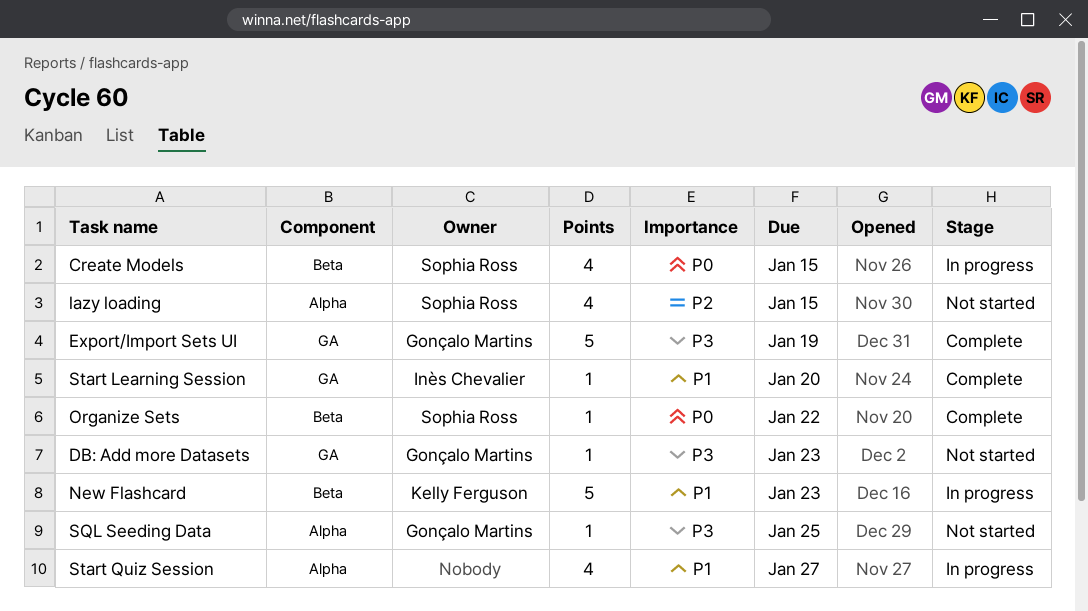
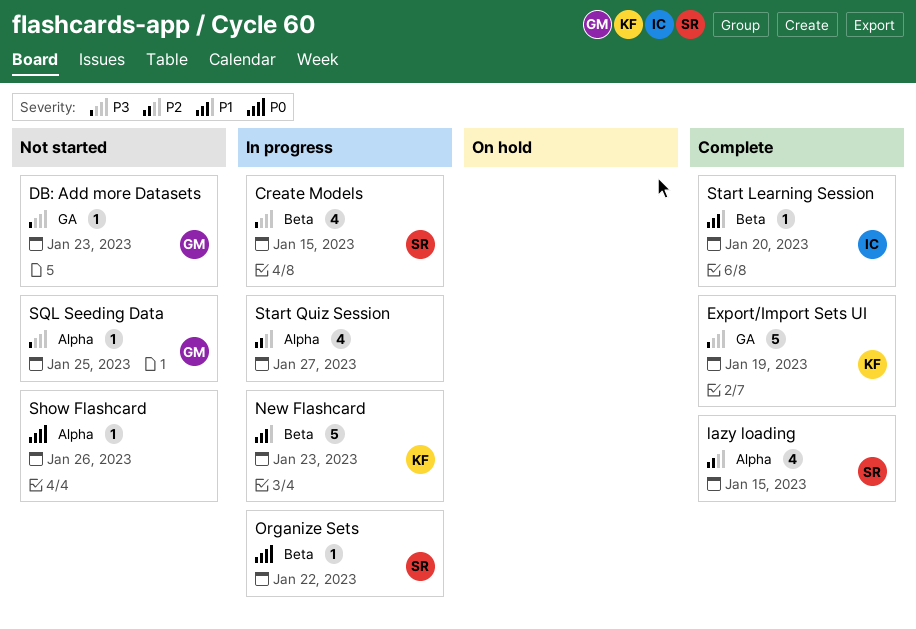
Create Models, priority: P0 -> P3
Export/Import Sets UI, owner: Gonçalo Martins -> Kelly Ferguson
lazy loading, status: Not started -> Complete
Organize Sets, status: Complete -> In progress
Show Flashcard: none -> present
Start Learning Session, label: GA -> Beta
Start Quiz Session, priority: P1 -> P2

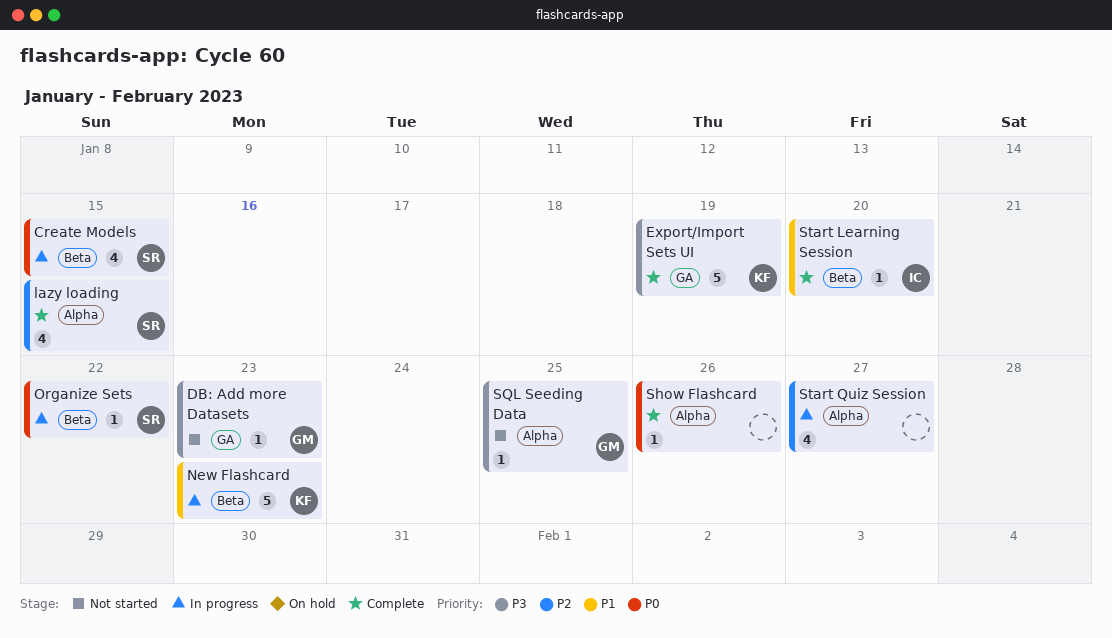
Create Models, priority: P3 -> P0
Show Flashcard, status: Not started -> Complete

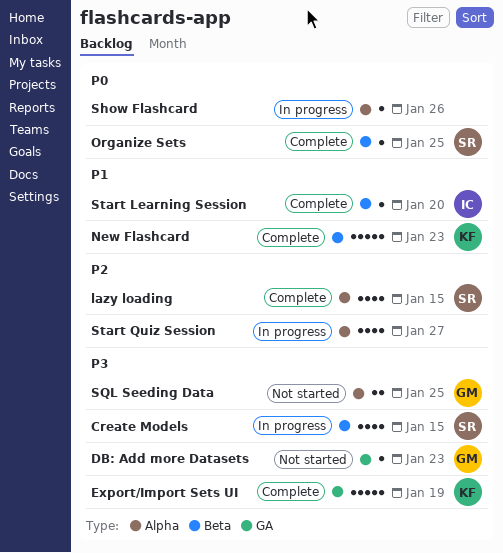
Create Models, priority: P0 -> P3
New Flashcard, status: In progress -> Complete
Organize Sets, status: In progress -> Complete
Organize Sets, due: Jan 22 -> Jan 25
Show Flashcard, status: Complete -> In progress
SQL Seeding Data, estimate: 1 -> 2

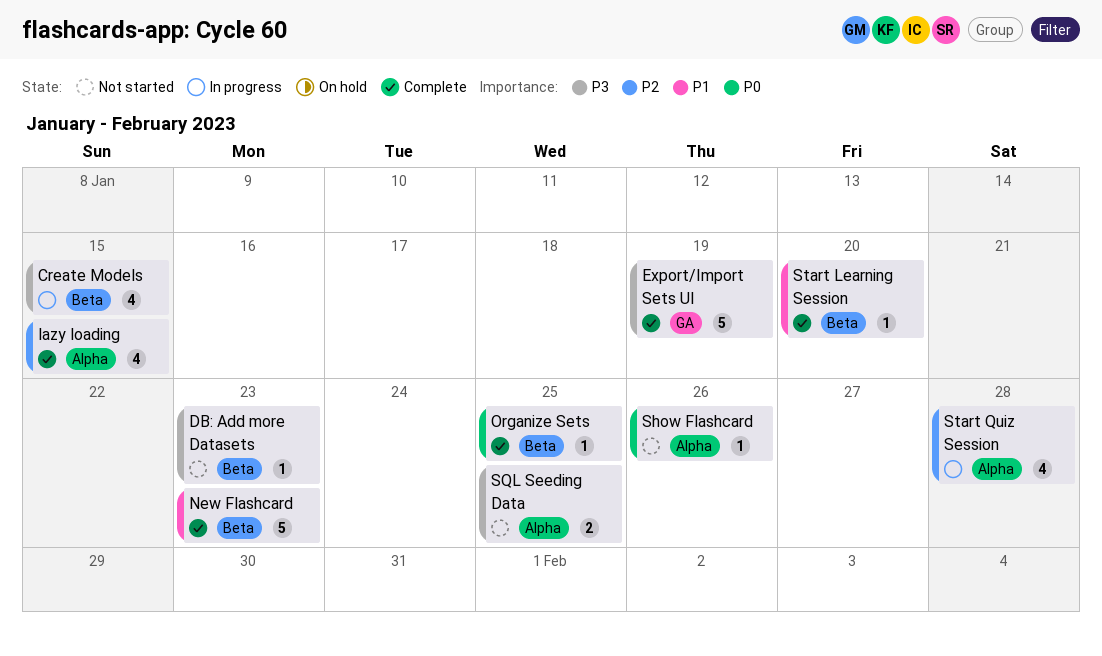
DB: Add more Datasets, label: GA -> Beta
Show Flashcard, status: In progress -> Not started
Start Quiz Session, due: Jan 27 -> Jan 28

